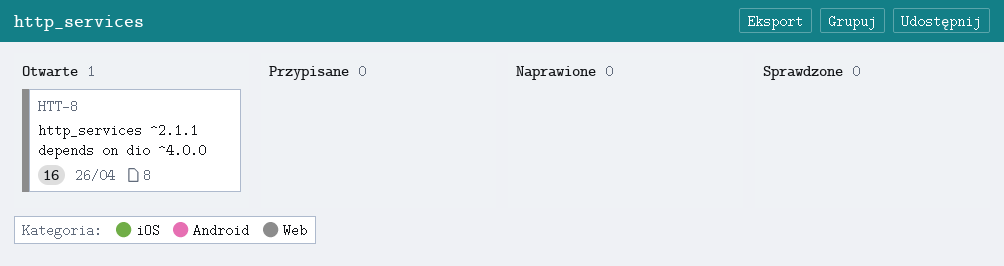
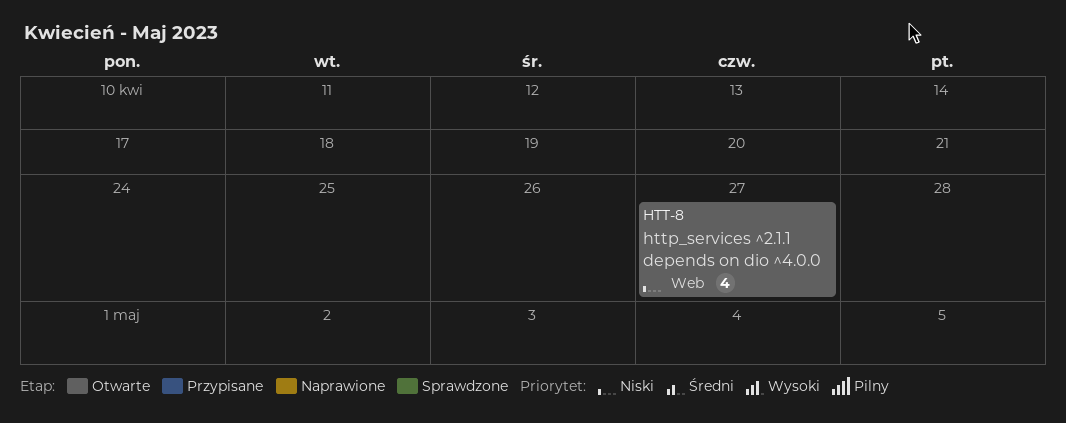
HTT-8, estimate: 16 -> 4
HTT-8, due: Apr 26 -> Apr 27

